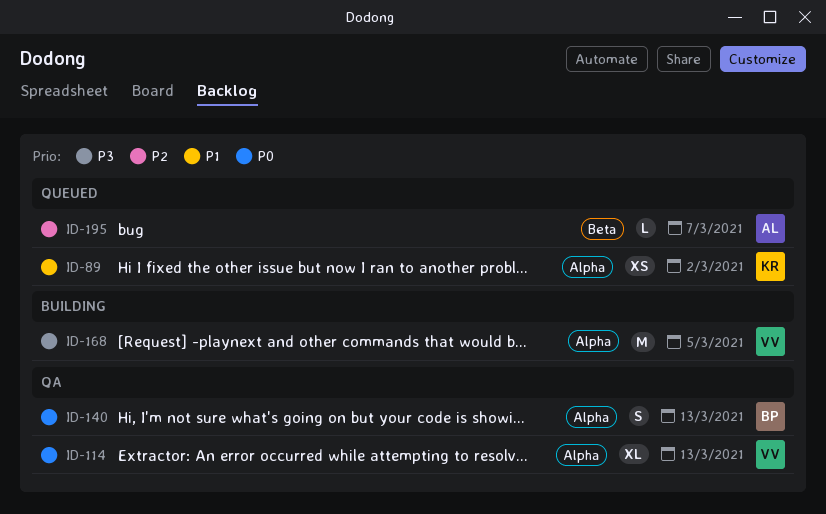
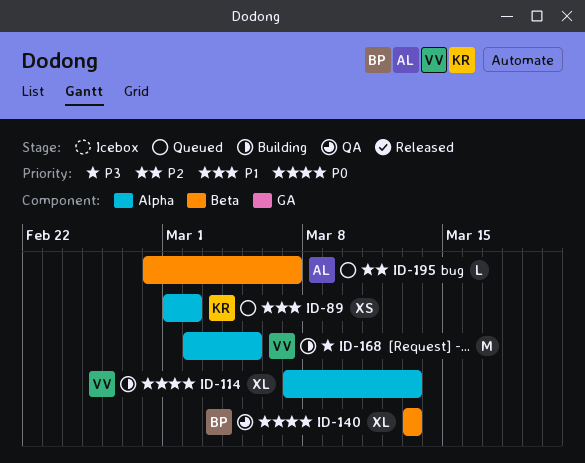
ID-114, status: QA -> Building
ID-140, label: Alpha -> Beta
ID-140, estimate: S -> XL

